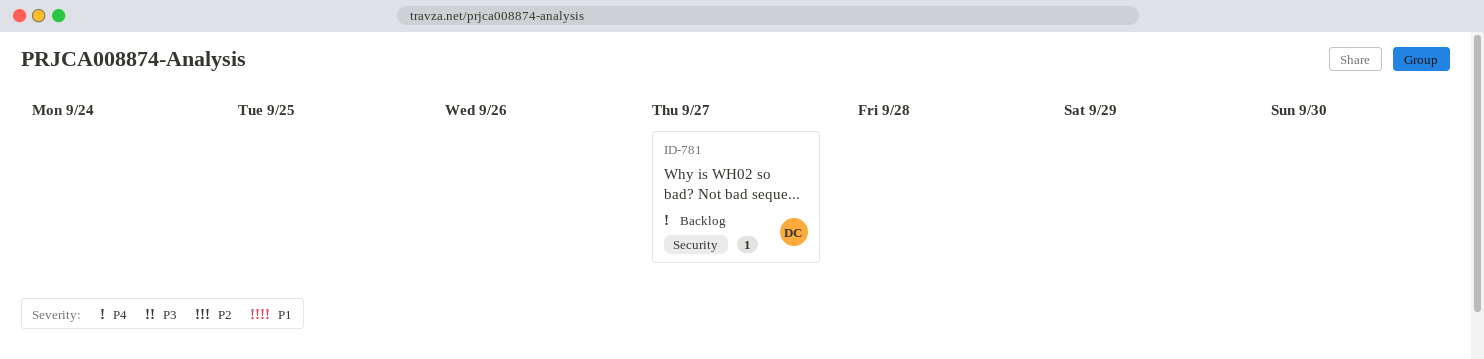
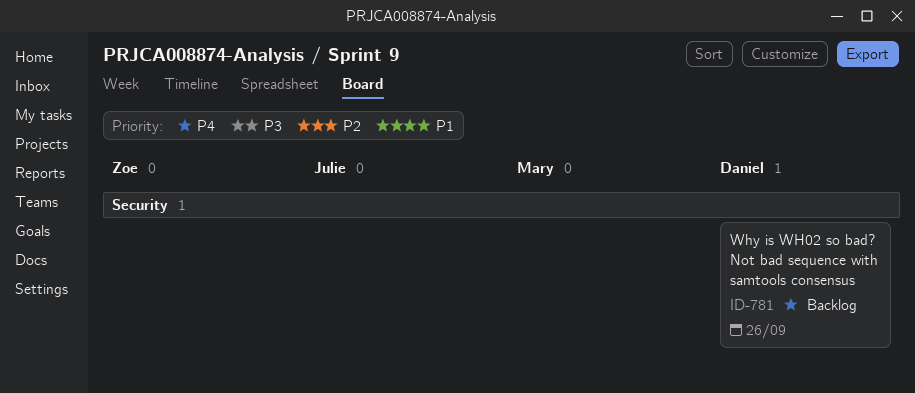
ID-781, due: Sep 27 -> Sep 26

